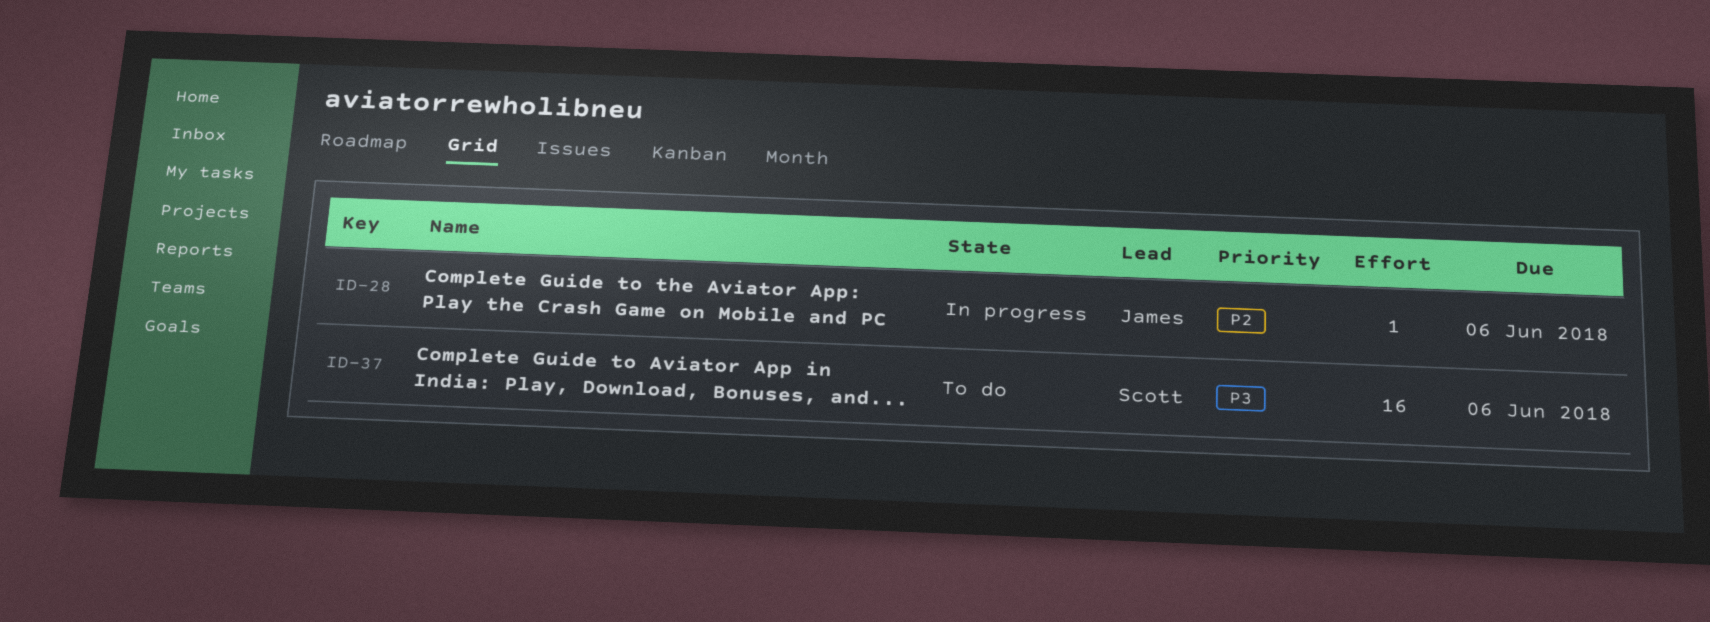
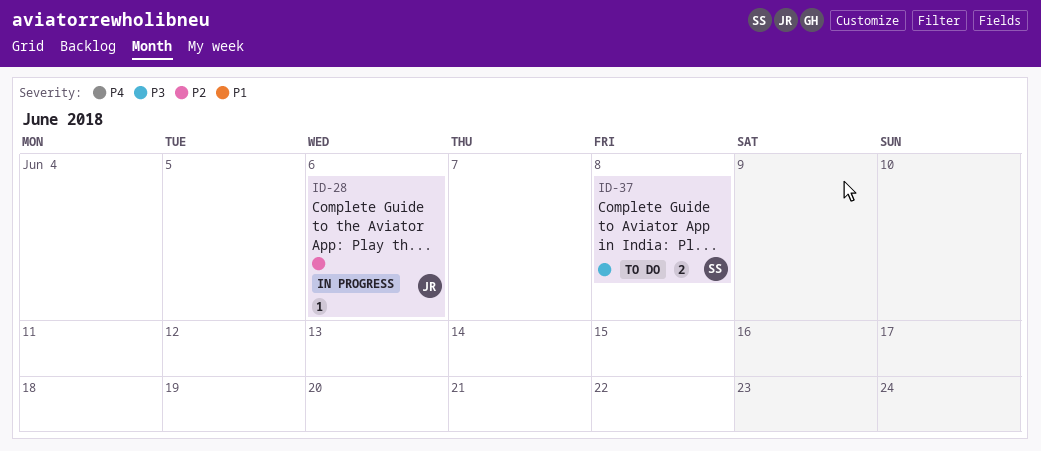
ID-37, estimate: 16 -> 2
ID-37, due: Jun 6 -> Jun 8

